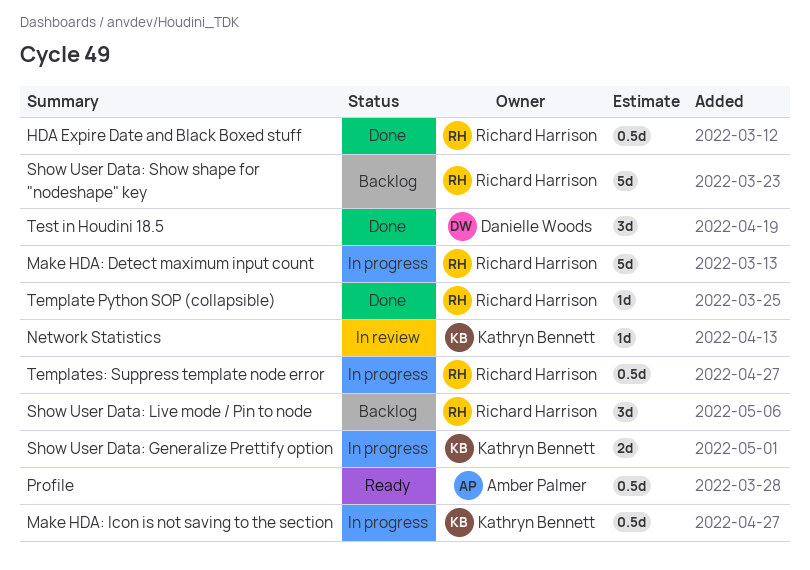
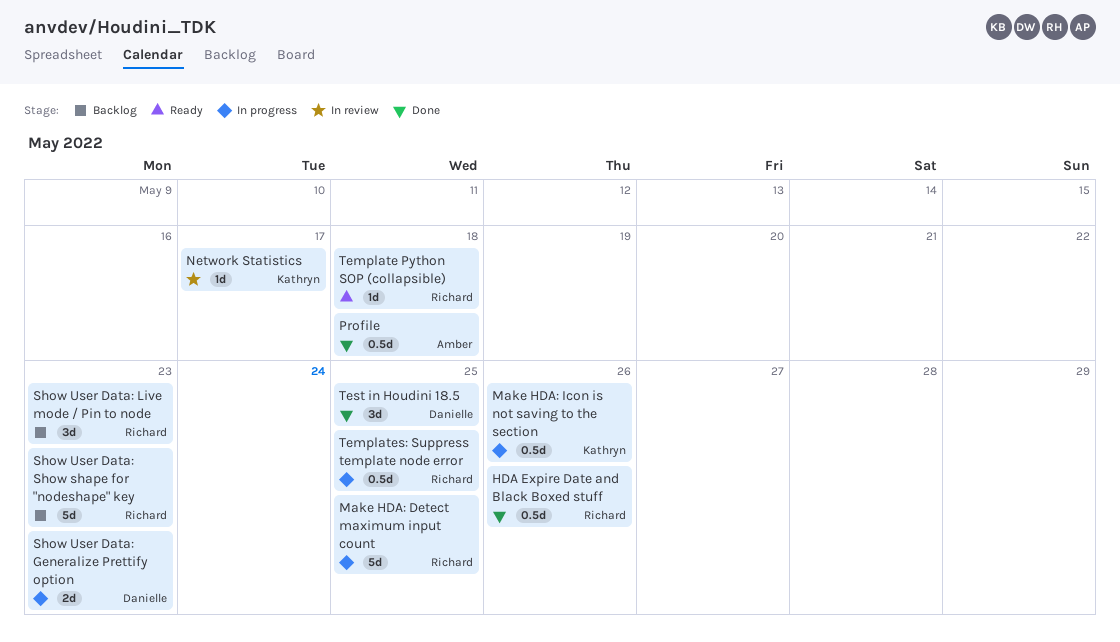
Profile, status: Ready -> Done
Show User Data: Generalize Prettify option, owner: Kathryn Bennett -> Danielle Woods
Template Python SOP (collapsible), status: Done -> Ready

